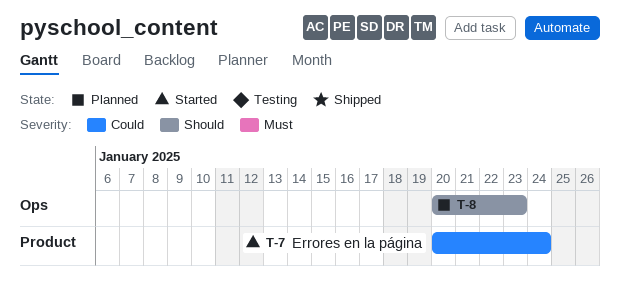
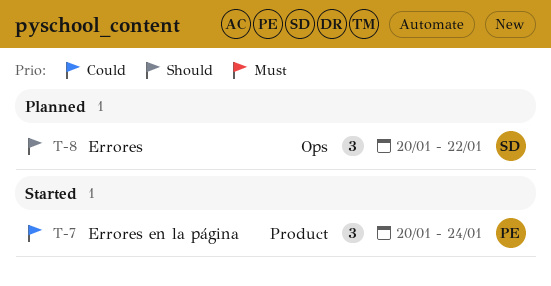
T-8, due: Jan 23 -> Jan 22

